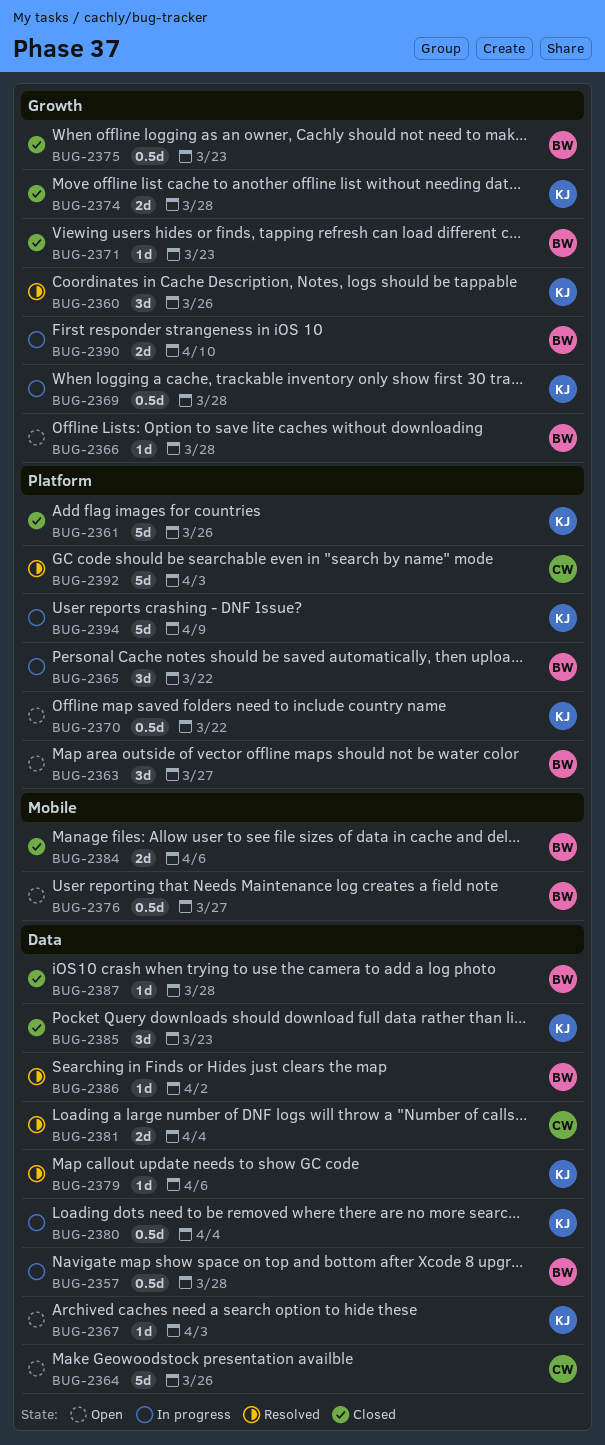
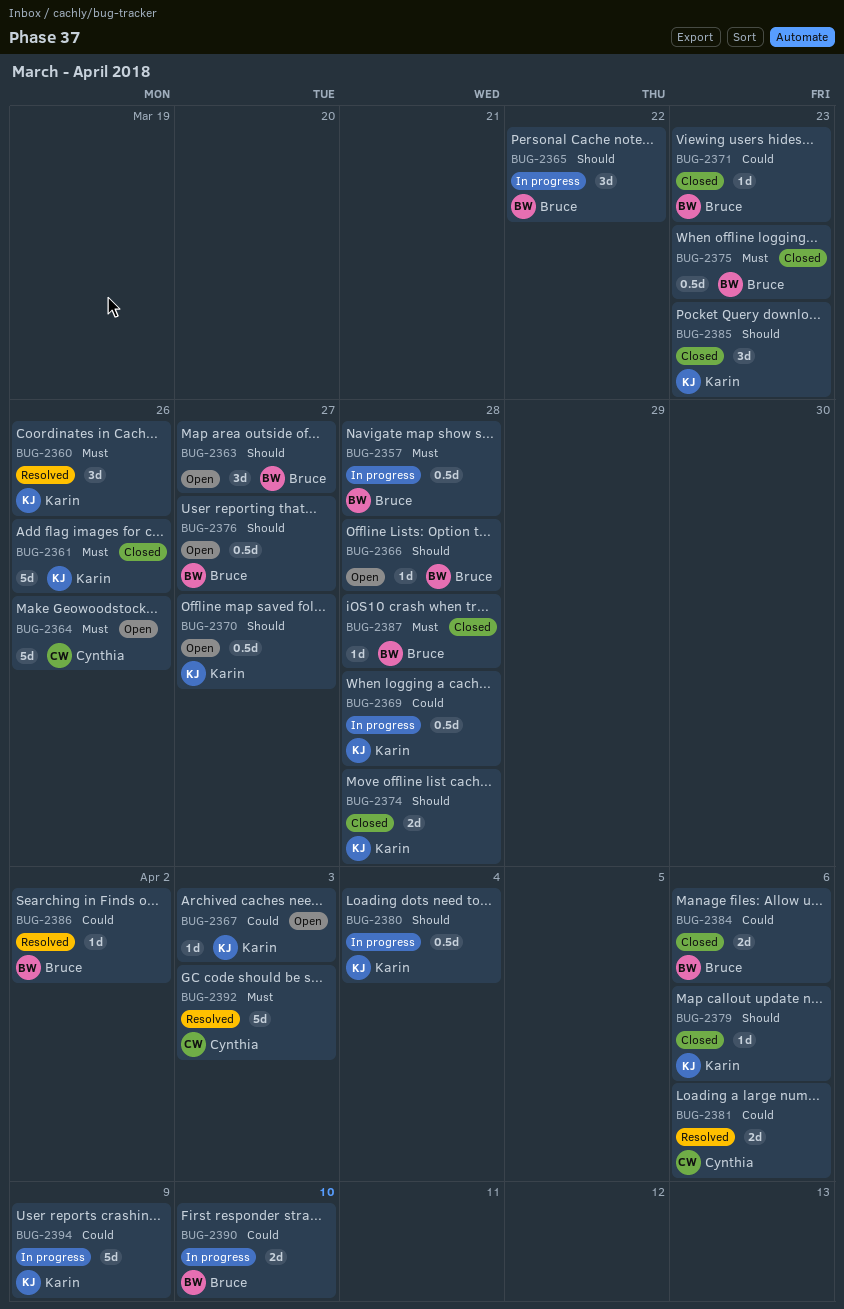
BUG-2370, due: Mar 22 -> Mar 27
BUG-2379, status: Resolved -> Closed
BUG-2381, due: Apr 4 -> Apr 6

